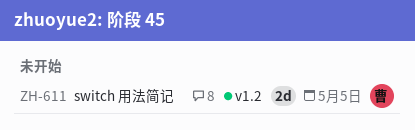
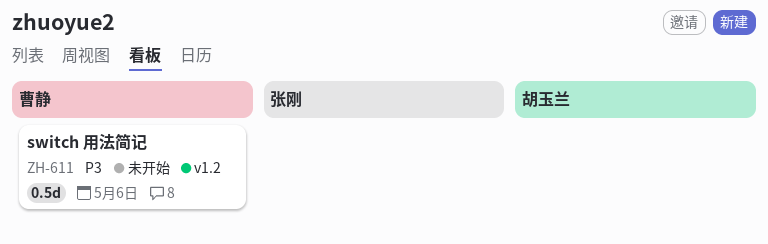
ZH-611, estimate: 2d -> 0.5d
ZH-611, due: May 5 -> May 6

